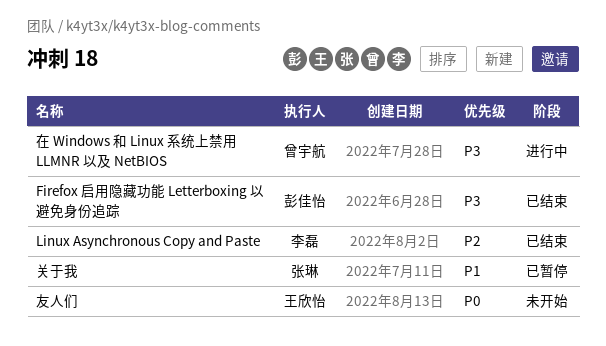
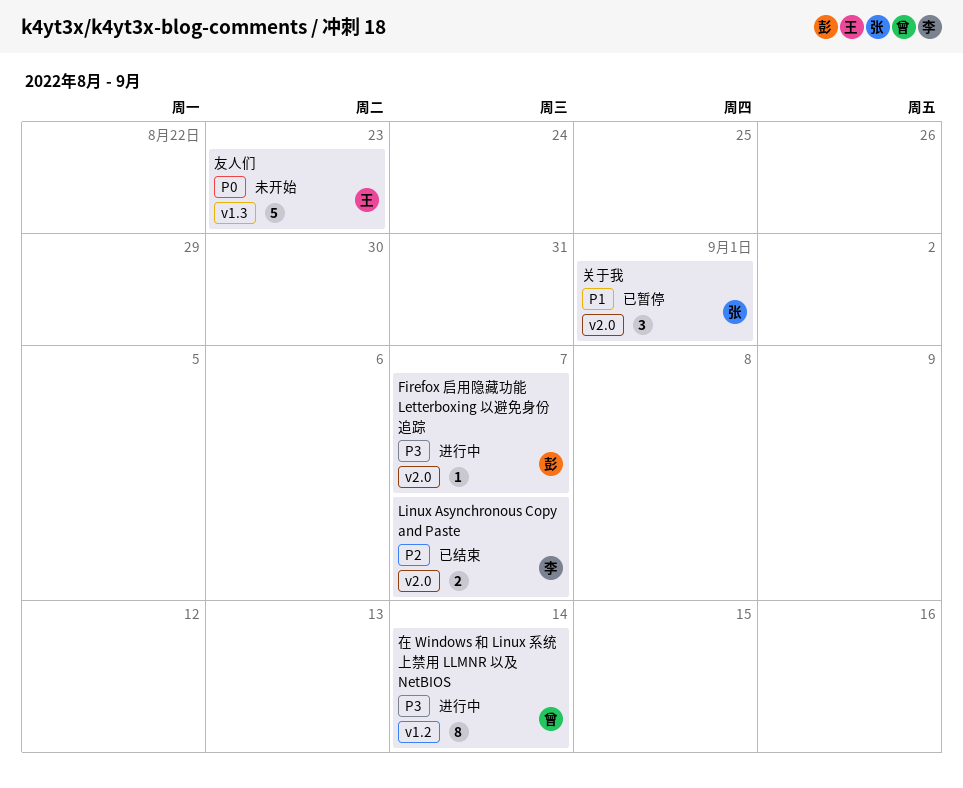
Firefox 启用隐藏功能 Letterboxing 以避免身份追踪, status: 已结束 -> 进行中

